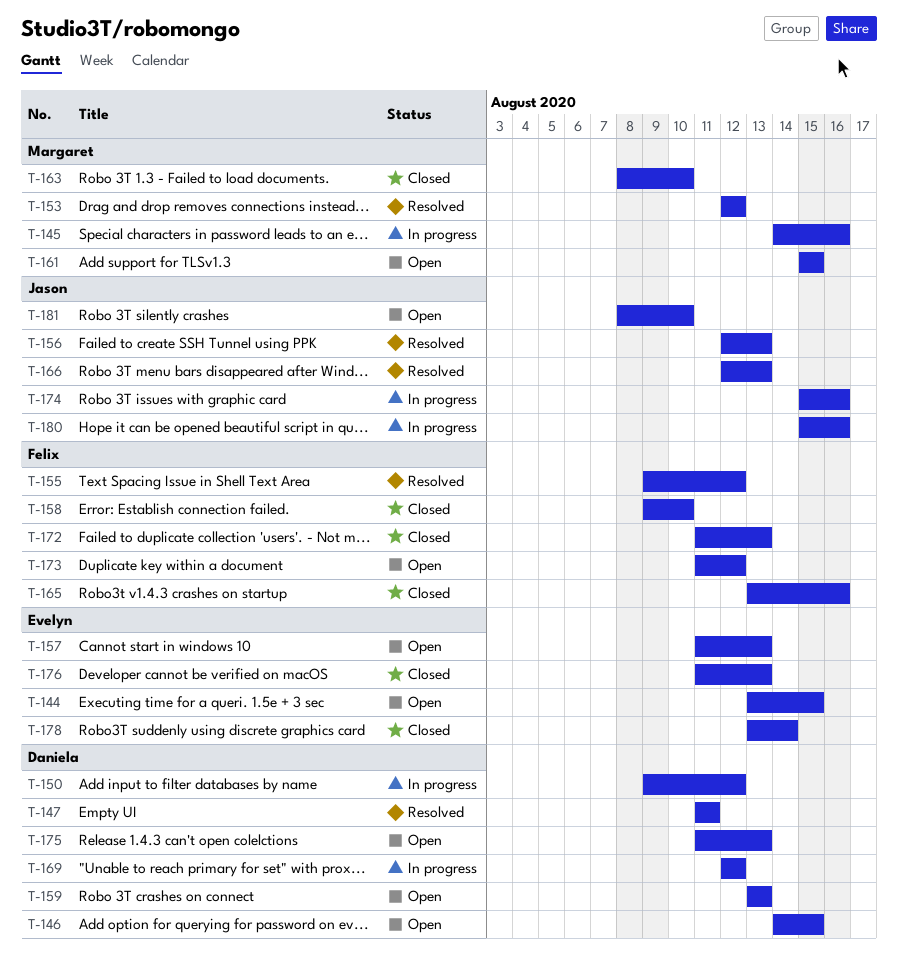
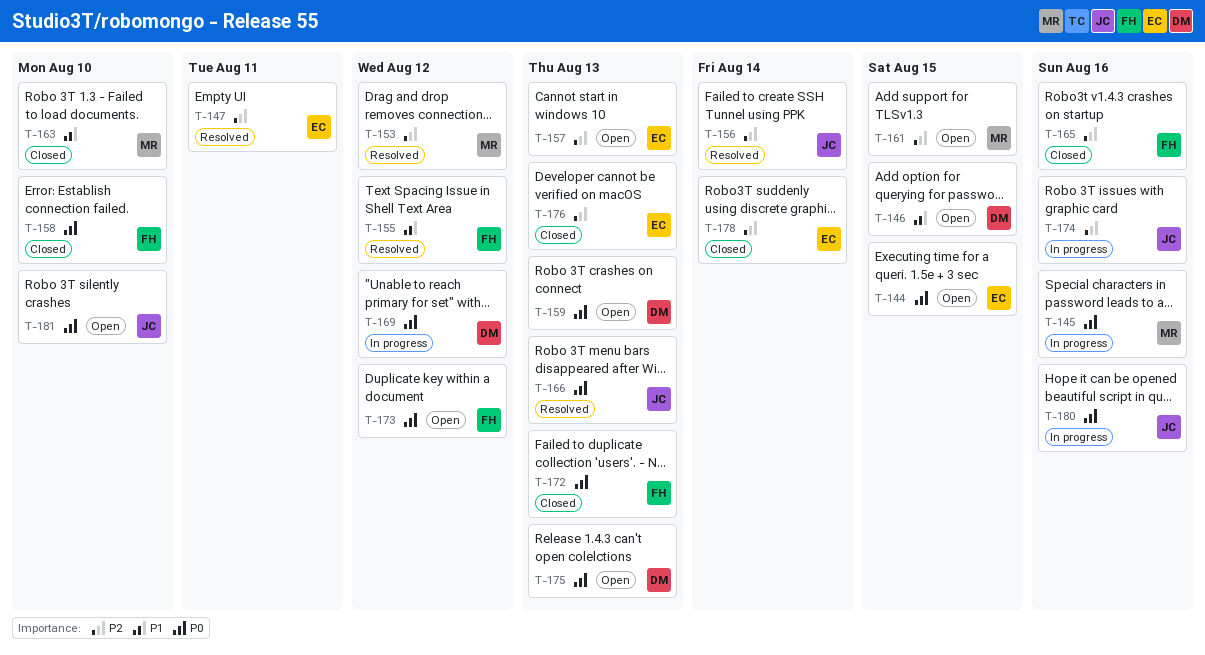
T-147, owner: Daniela -> Evelyn
T-150: present -> none
T-156, due: Aug 13 -> Aug 14

